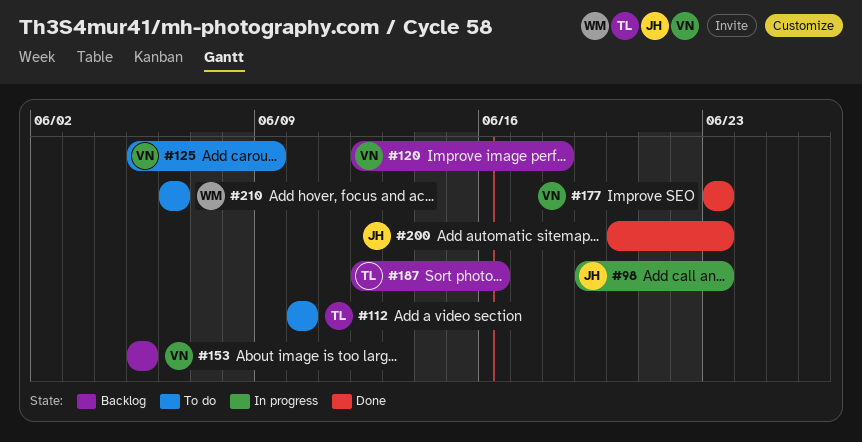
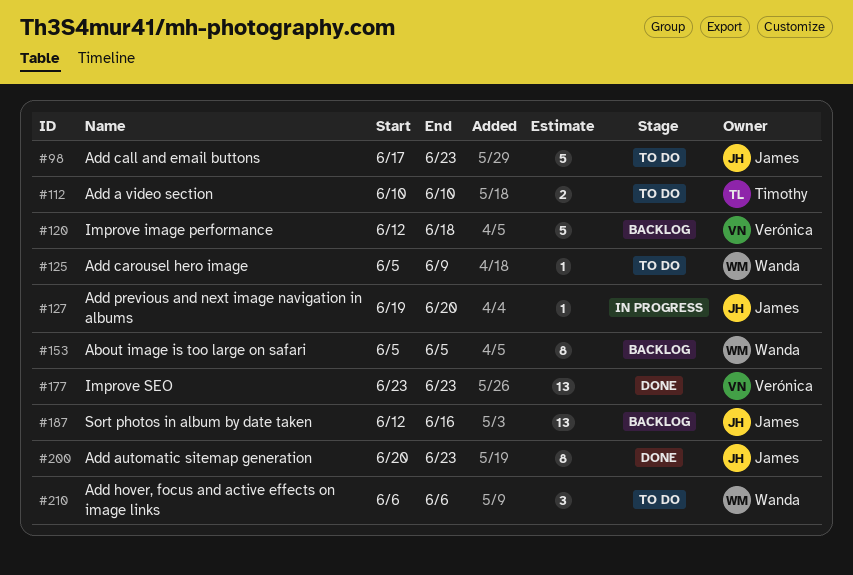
#98, status: In progress -> To do
#98, start: Jun 19 -> Jun 17
#125, owner: Verónica -> Wanda
#127: none -> present
#153, owner: Verónica -> Wanda
#187, owner: Timothy -> James

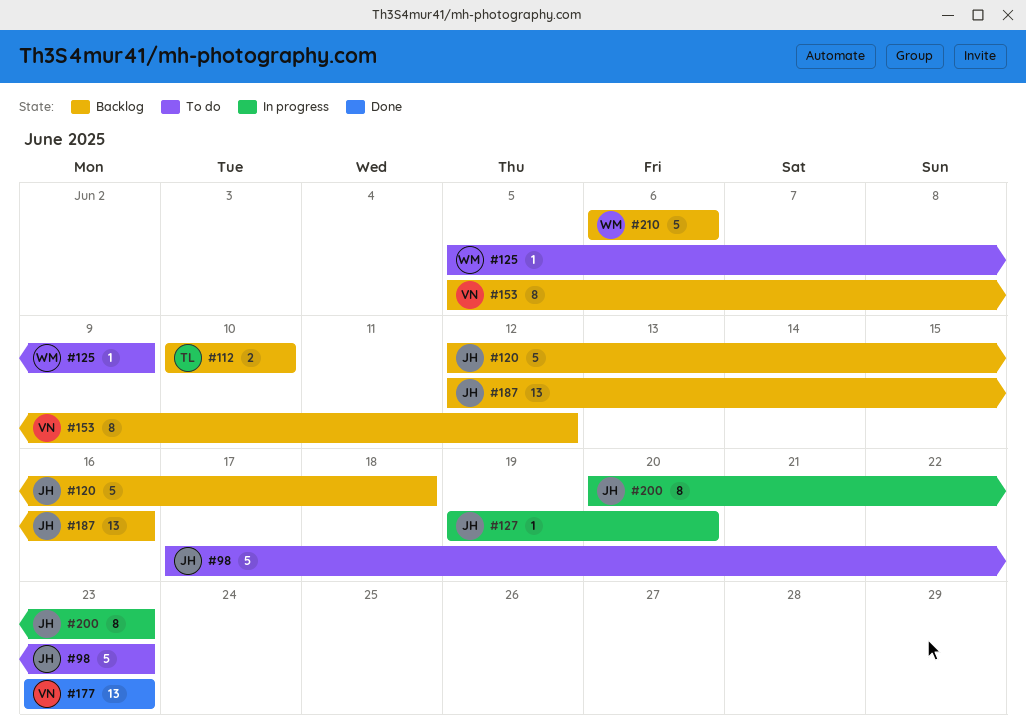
#112, status: To do -> Backlog
#120, owner: Verónica -> James
#153, owner: Wanda -> Verónica
#153, due: Jun 5 -> Jun 12
#200, status: Done -> In progress
#210, status: To do -> Backlog
#210, estimate: 3 -> 5

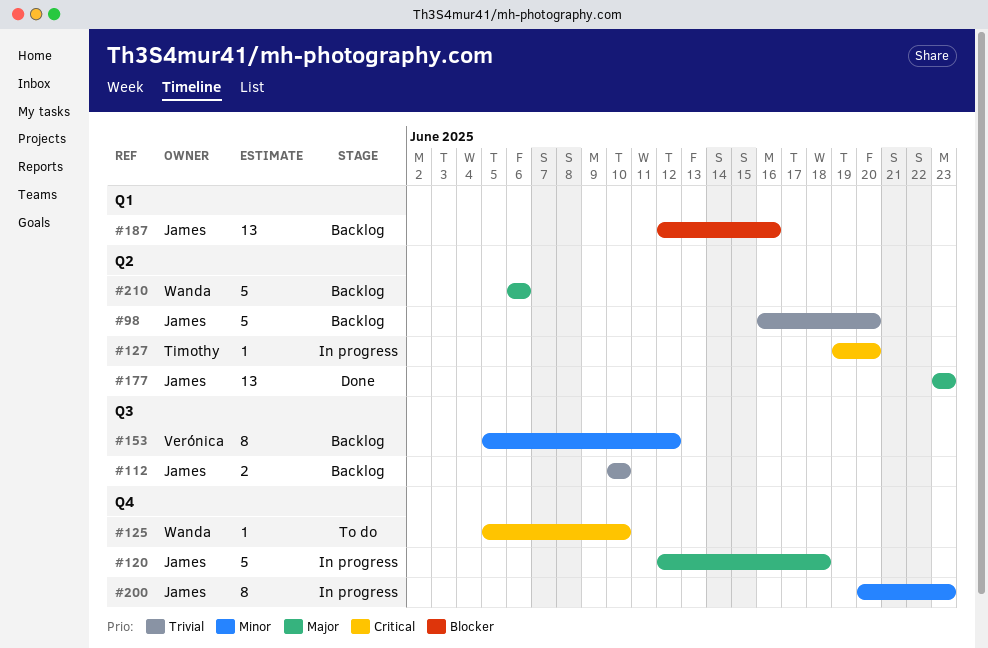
#98, status: To do -> Backlog
#98, start: Jun 17 -> Jun 16
#98, due: Jun 23 -> Jun 20
#112, owner: Timothy -> James
#120, status: Backlog -> In progress
#125, due: Jun 9 -> Jun 10
#127, owner: James -> Timothy
#177, owner: Verónica -> James

